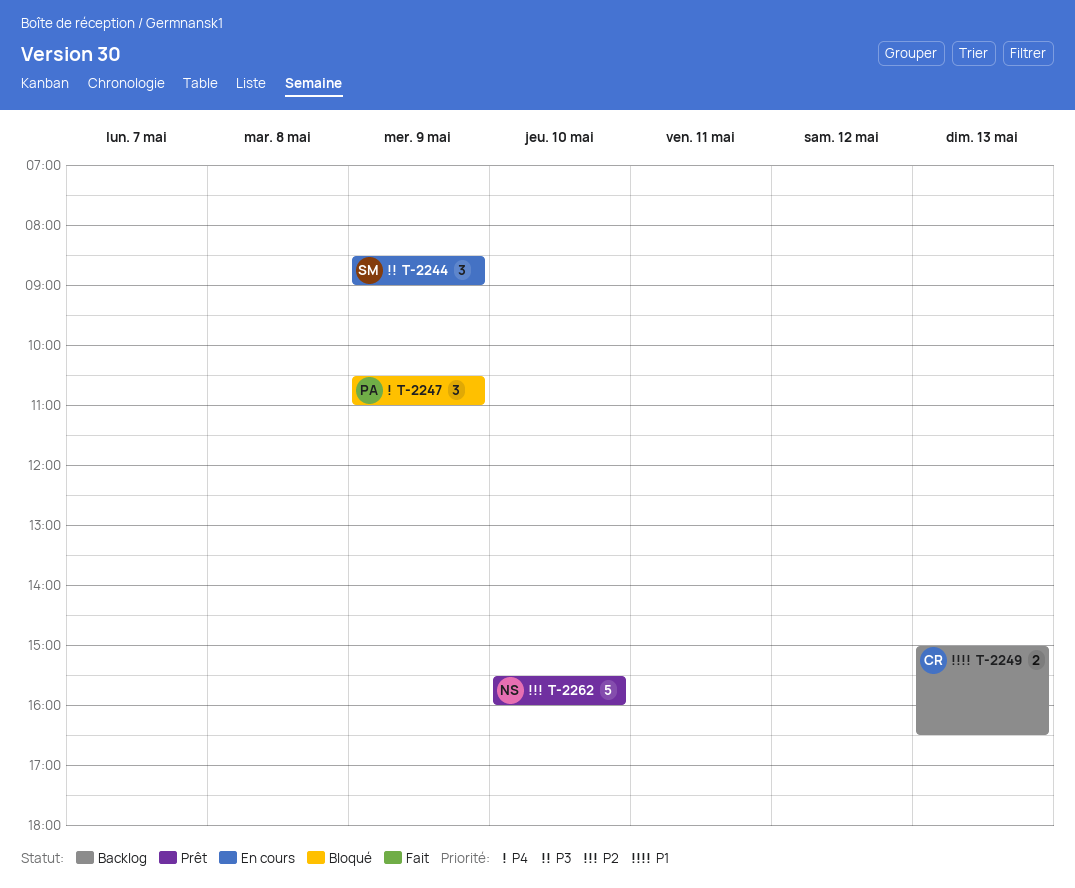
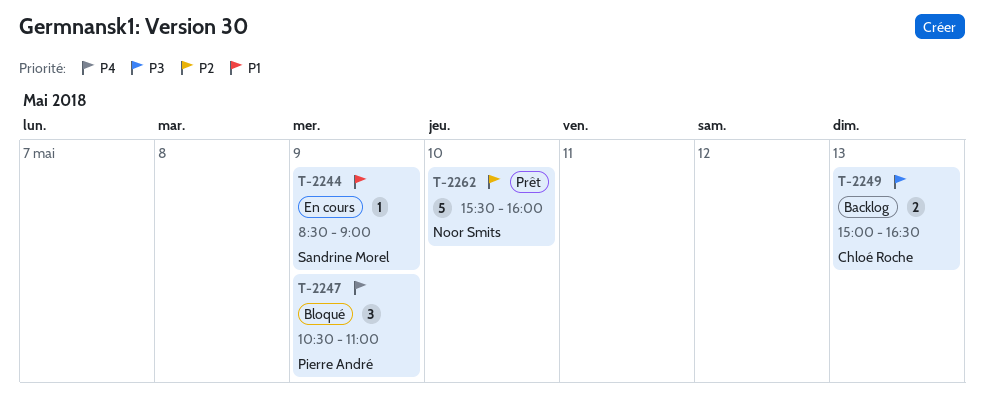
T-2244, priority: P3 -> P1
T-2244, estimate: 3 -> 1
T-2249, priority: P1 -> P3

